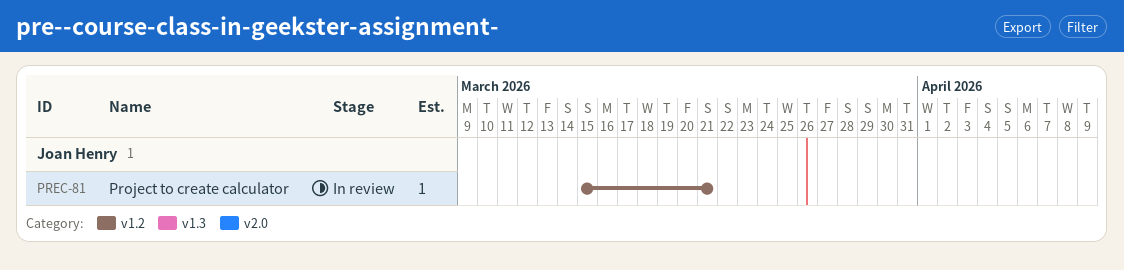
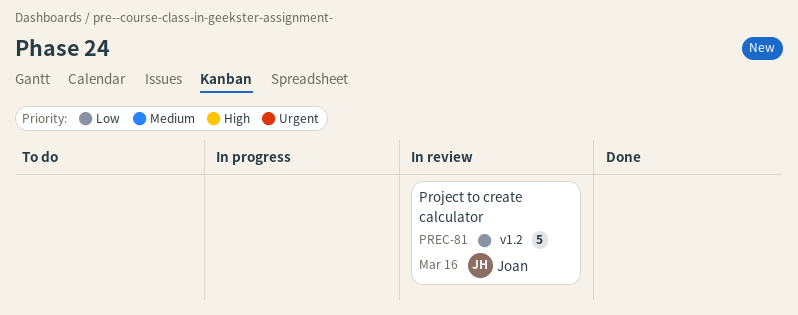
PREC-81, estimate: 1 -> 5
PREC-81, due: Mar 21 -> Mar 16

